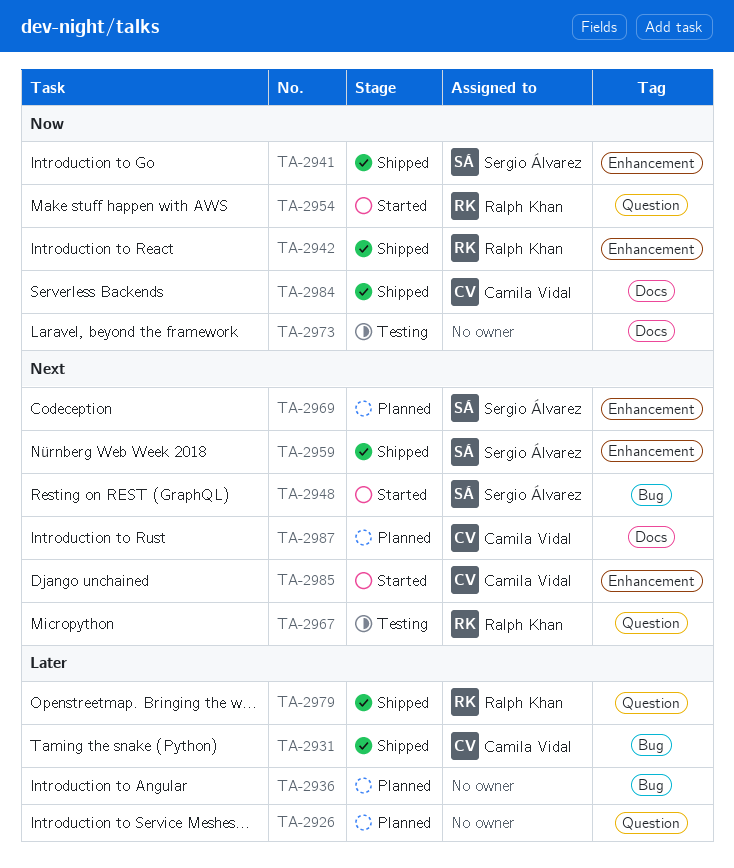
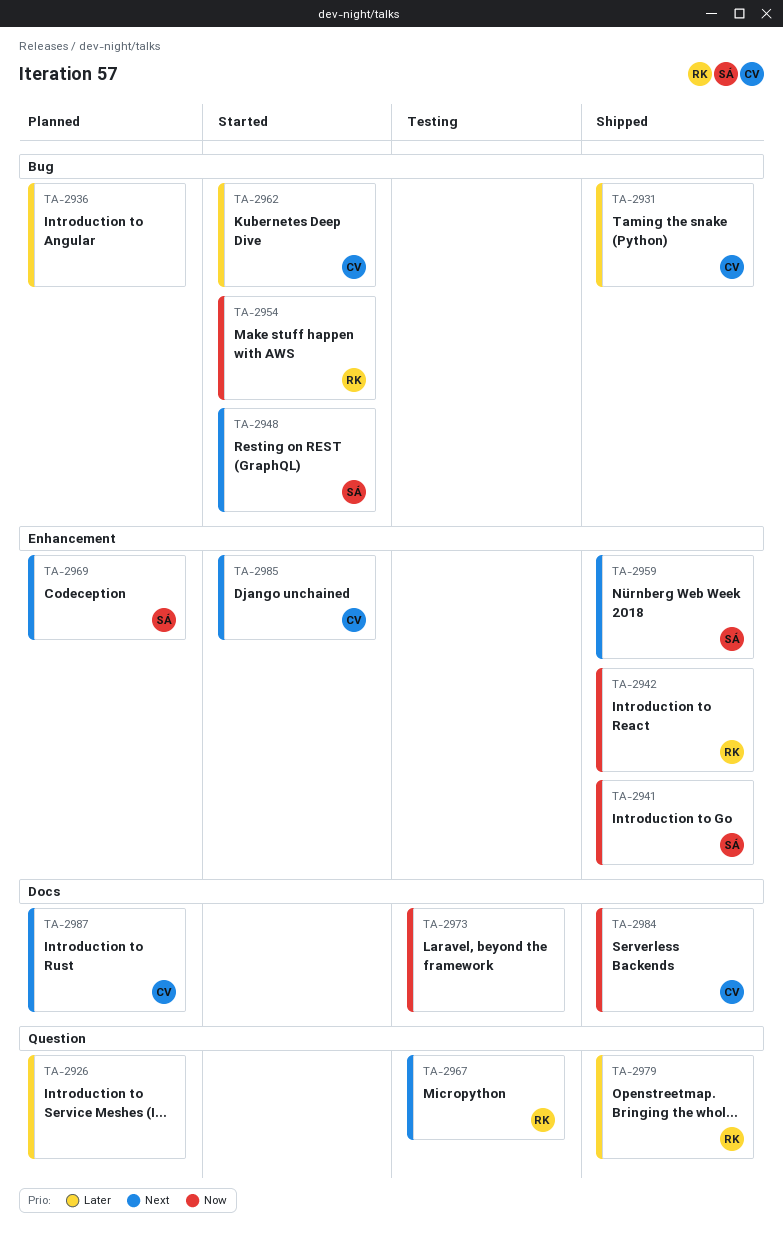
TA-2954, label: Question -> Bug
TA-2962: none -> present

